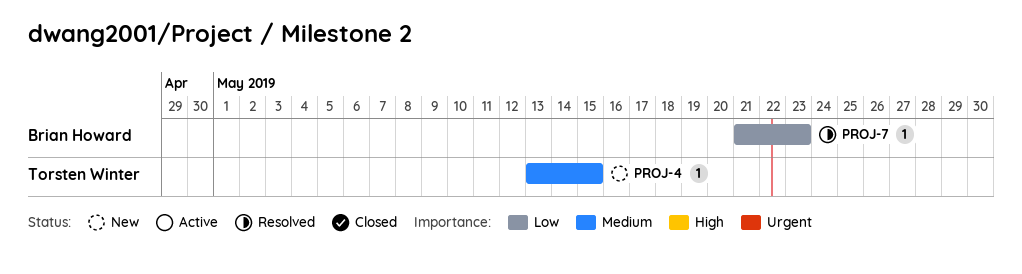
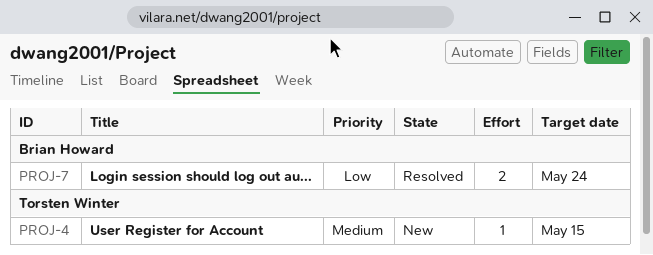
PROJ-7, estimate: 1 -> 2
PROJ-7, due: May 23 -> May 24

